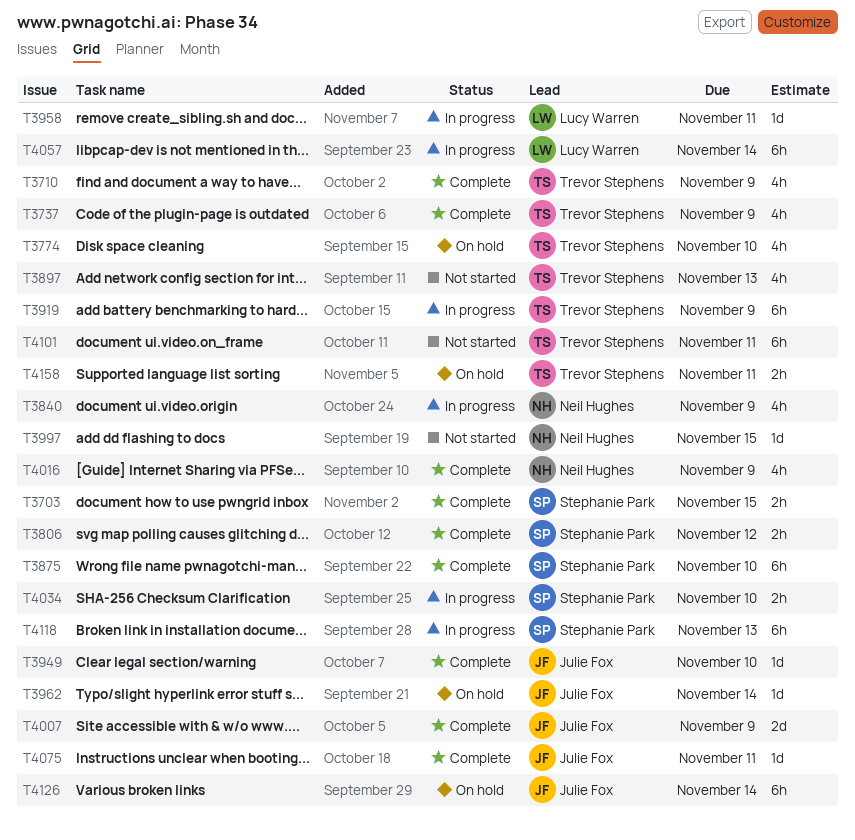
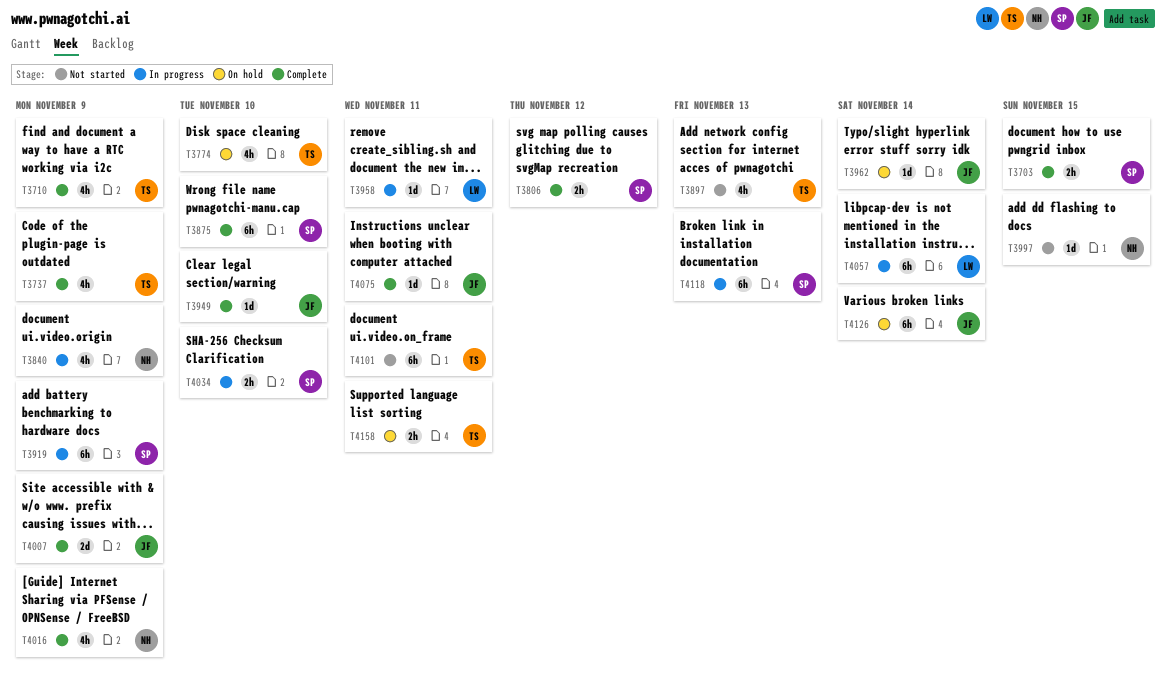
T3919, owner: Trevor Stephens -> Stephanie Park

